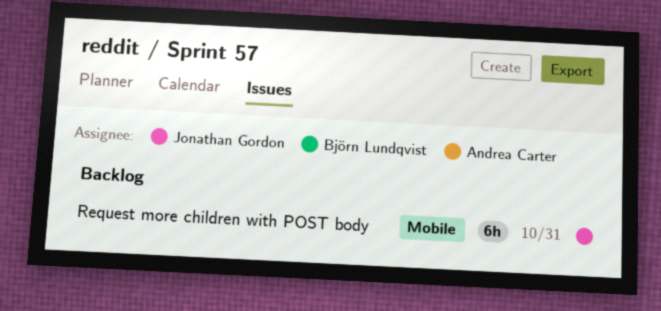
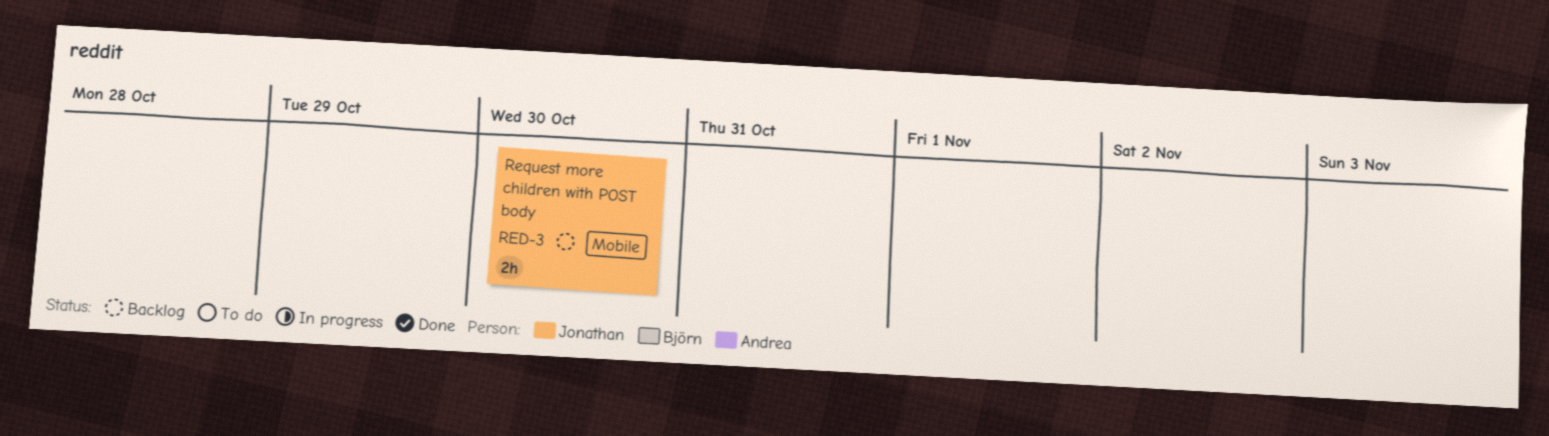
Request more children with POST body, estimate: 6h -> 2h
Request more children with POST body, due: Oct 31 -> Oct 30

